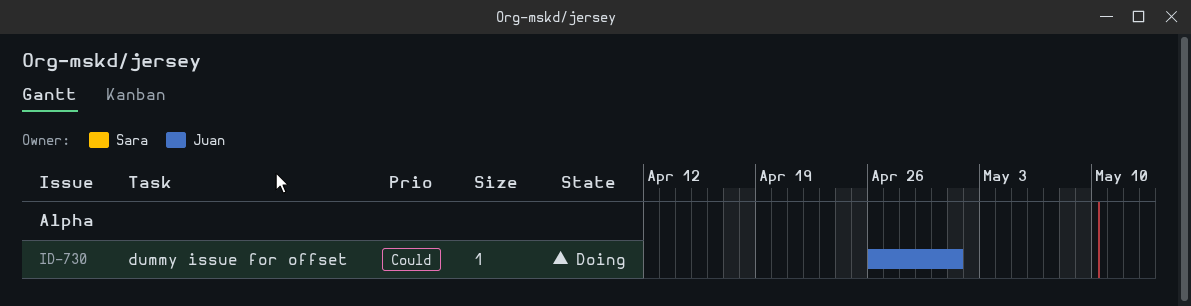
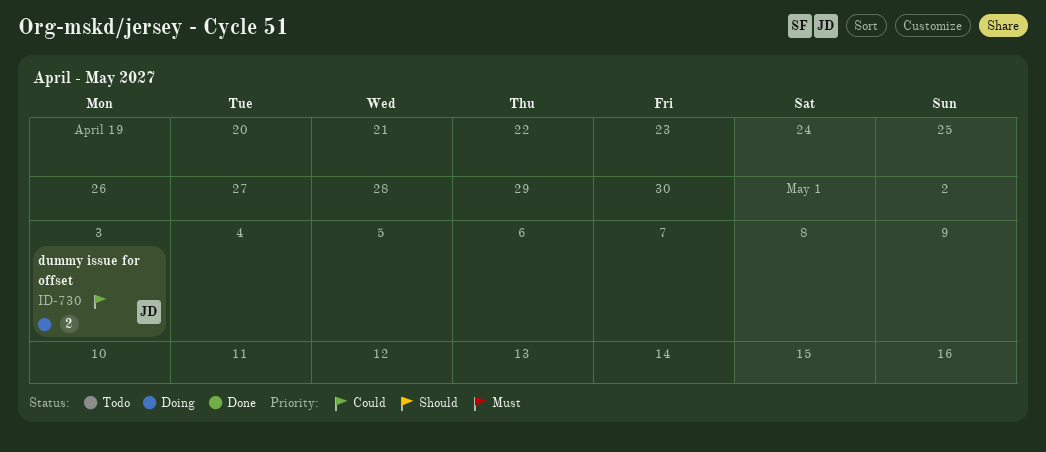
ID-730, estimate: 1 -> 2
ID-730, due: May 1 -> May 3

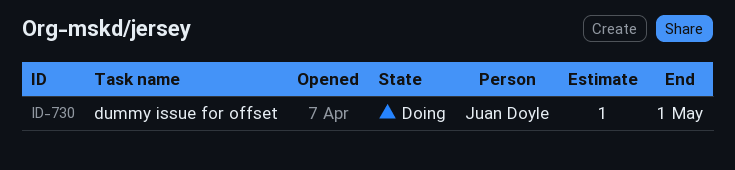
ID-730, estimate: 2 -> 1
ID-730, due: May 3 -> May 1

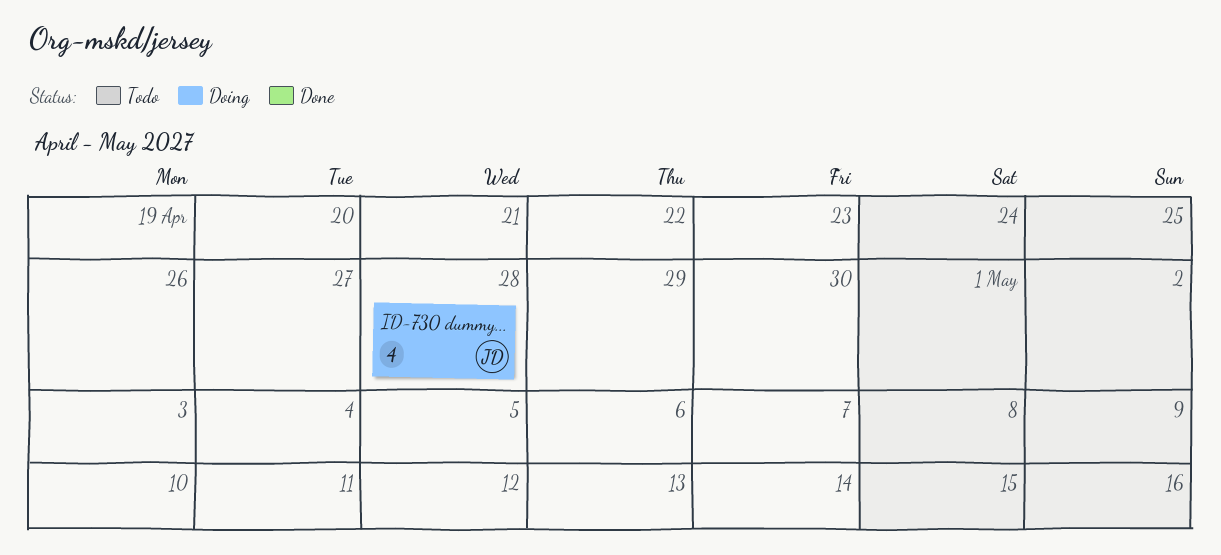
ID-730, estimate: 1 -> 4
ID-730, due: May 1 -> Apr 28

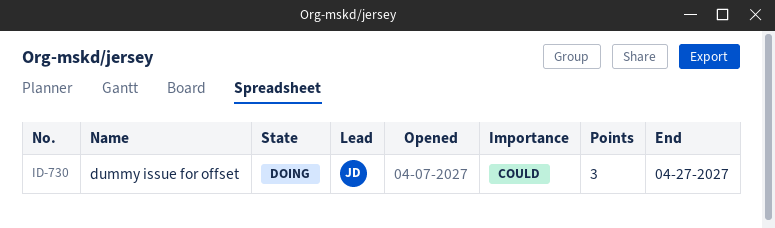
ID-730, estimate: 4 -> 3
ID-730, due: Apr 28 -> Apr 27

